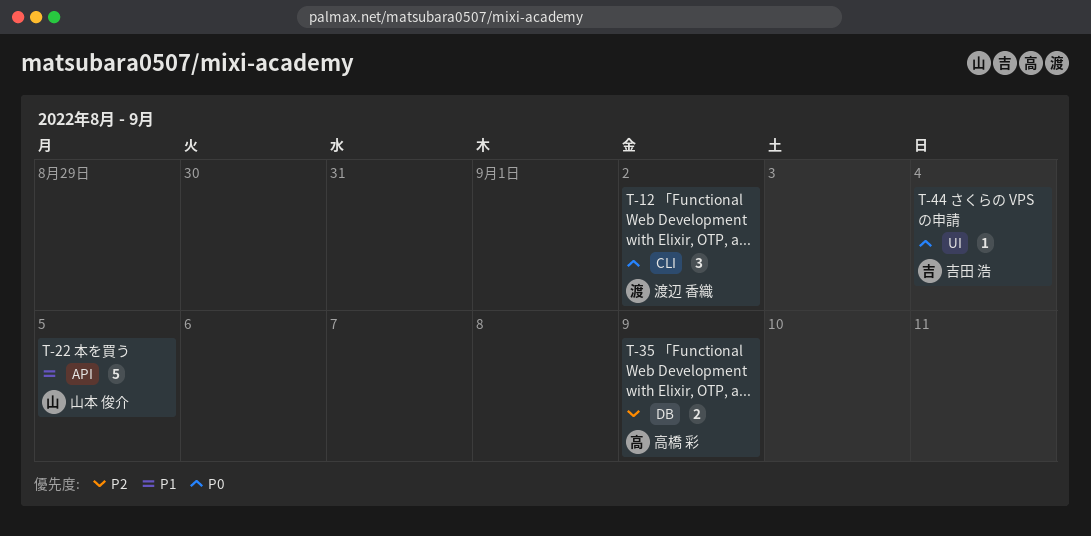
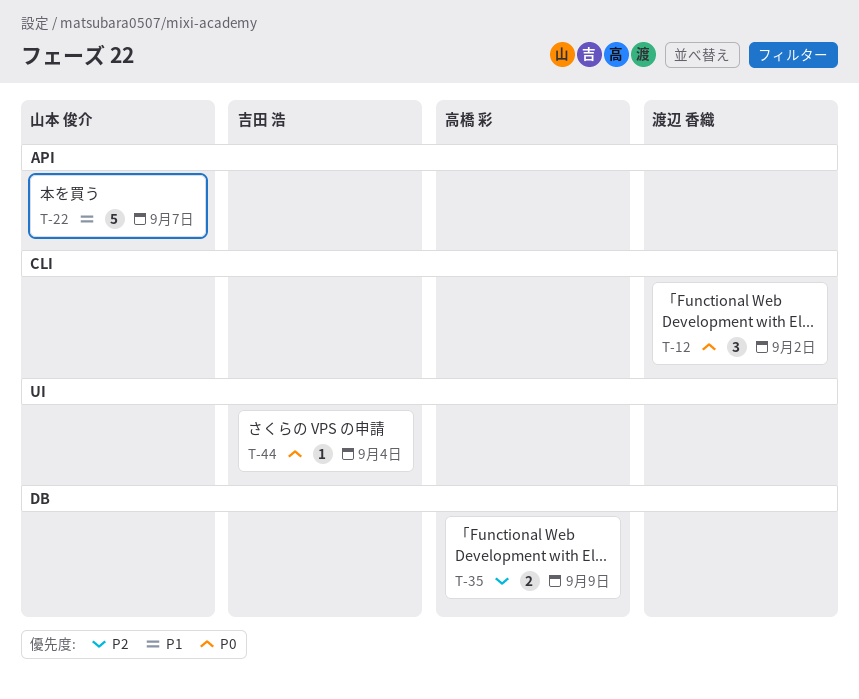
T-22, due: Sep 5 -> Sep 7

